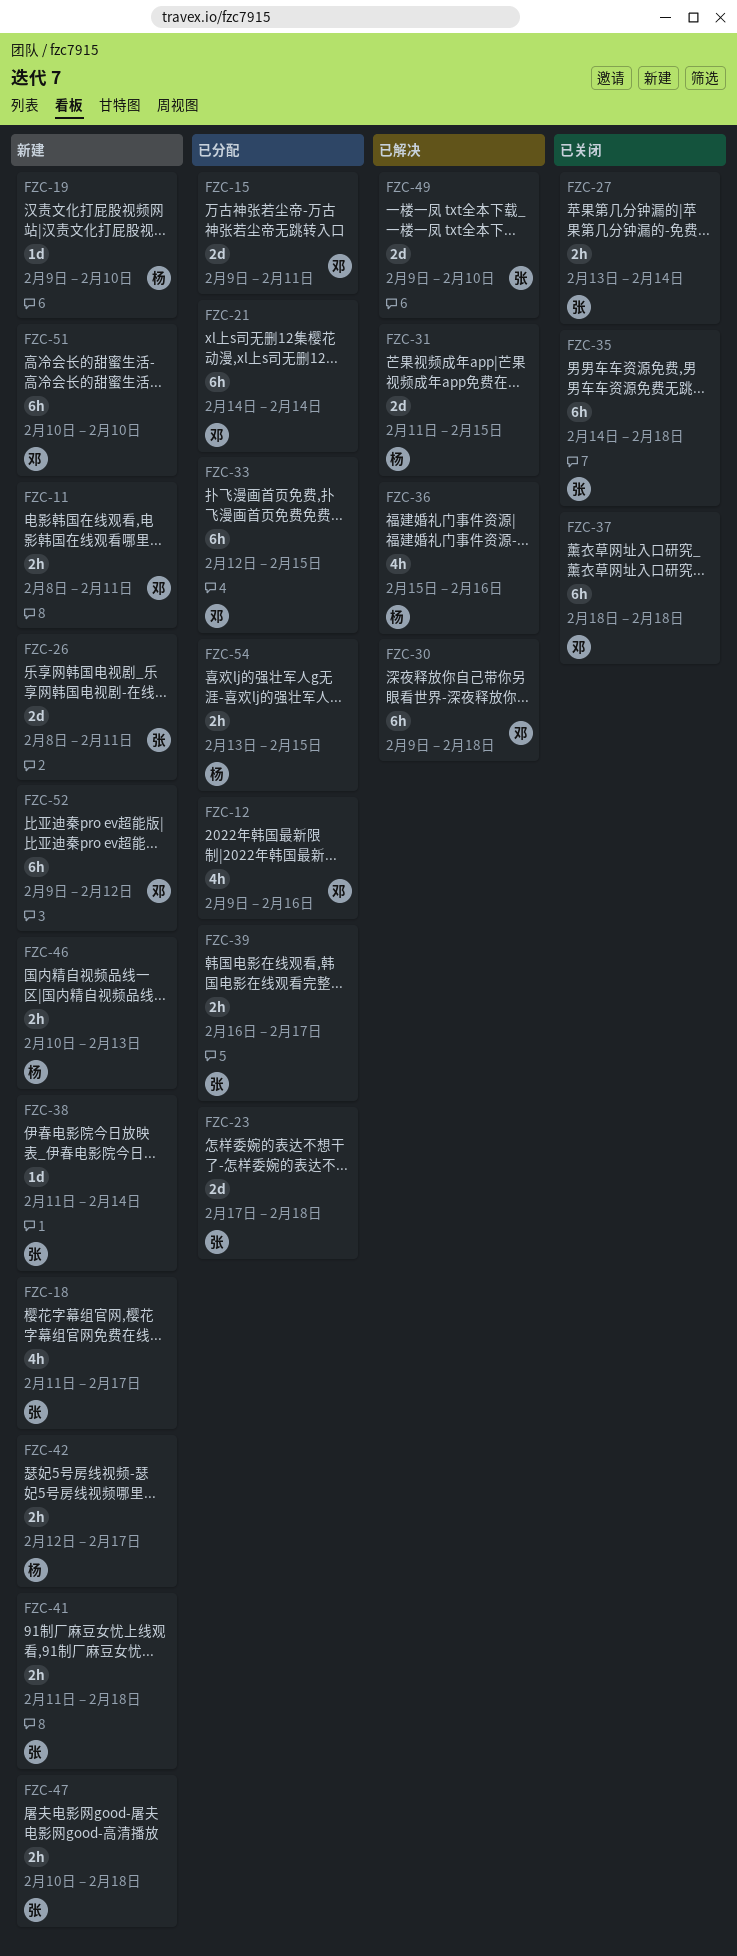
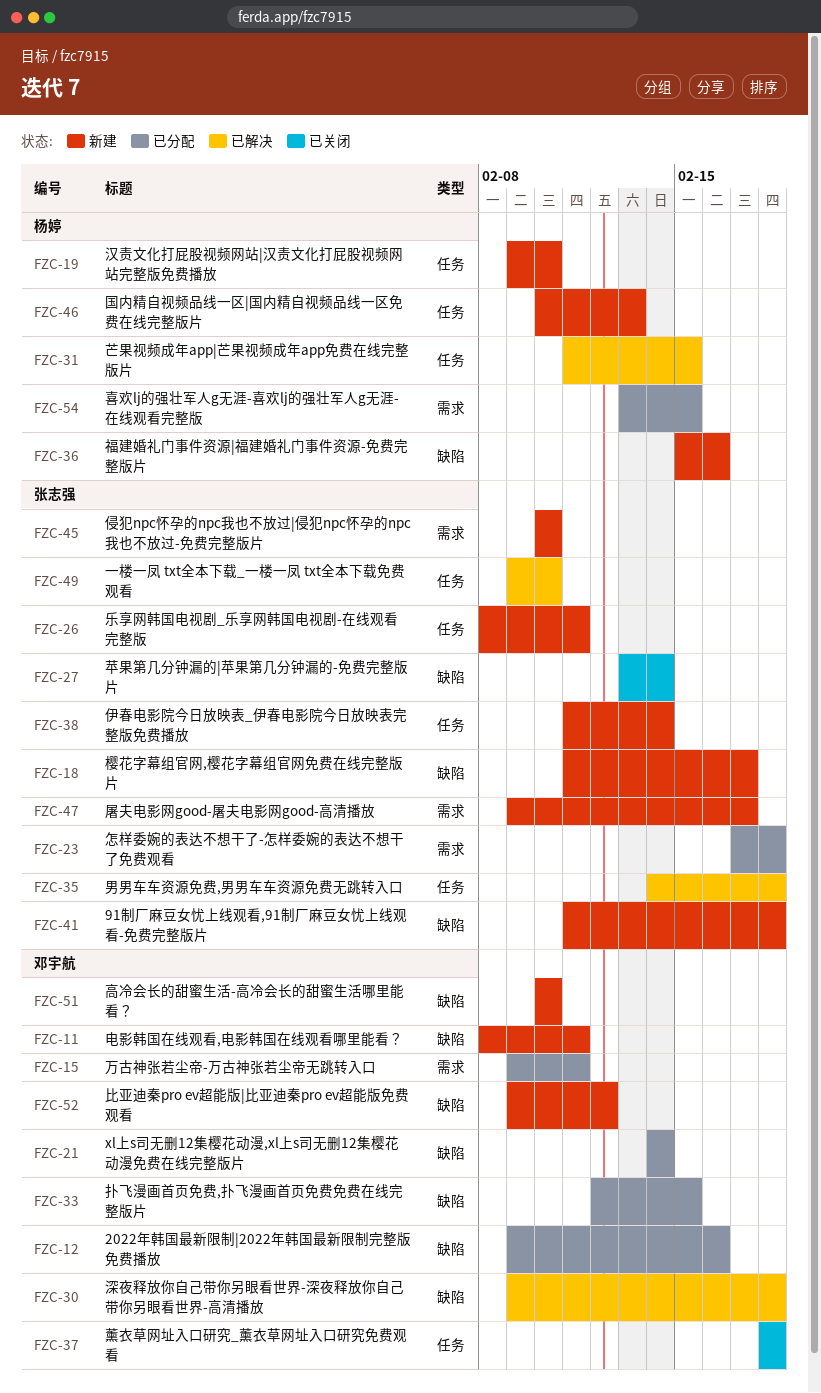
FZC-35, status: 已关闭 -> 已解决
FZC-36, status: 已解决 -> 新建
FZC-39: present -> none
FZC-42: present -> none
FZC-45: none -> present
FZC-47, start: Feb 10 -> Feb 9
FZC-47, due: Feb 18 -> Feb 17

